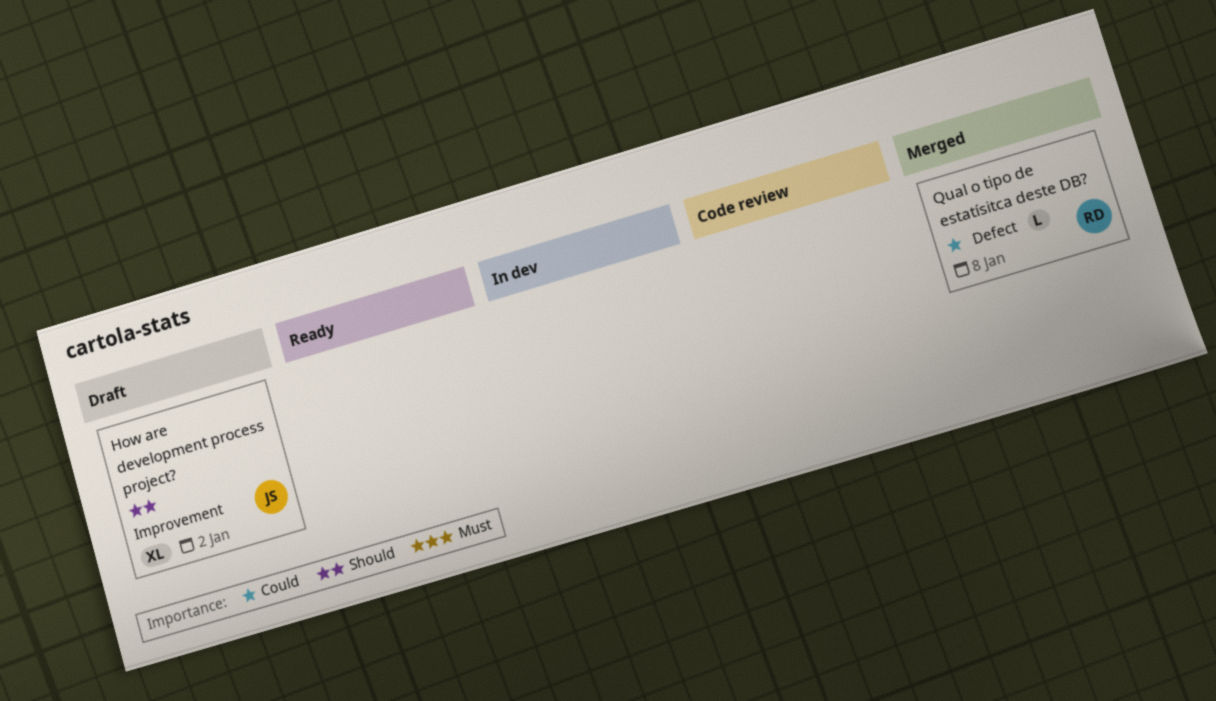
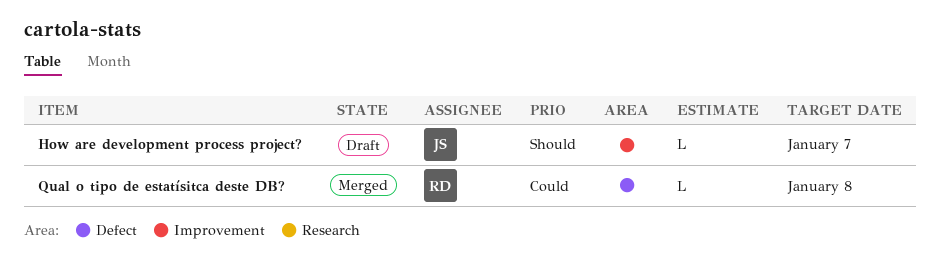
How are development process project?, estimate: XL -> L
How are development process project?, due: Jan 2 -> Jan 7

